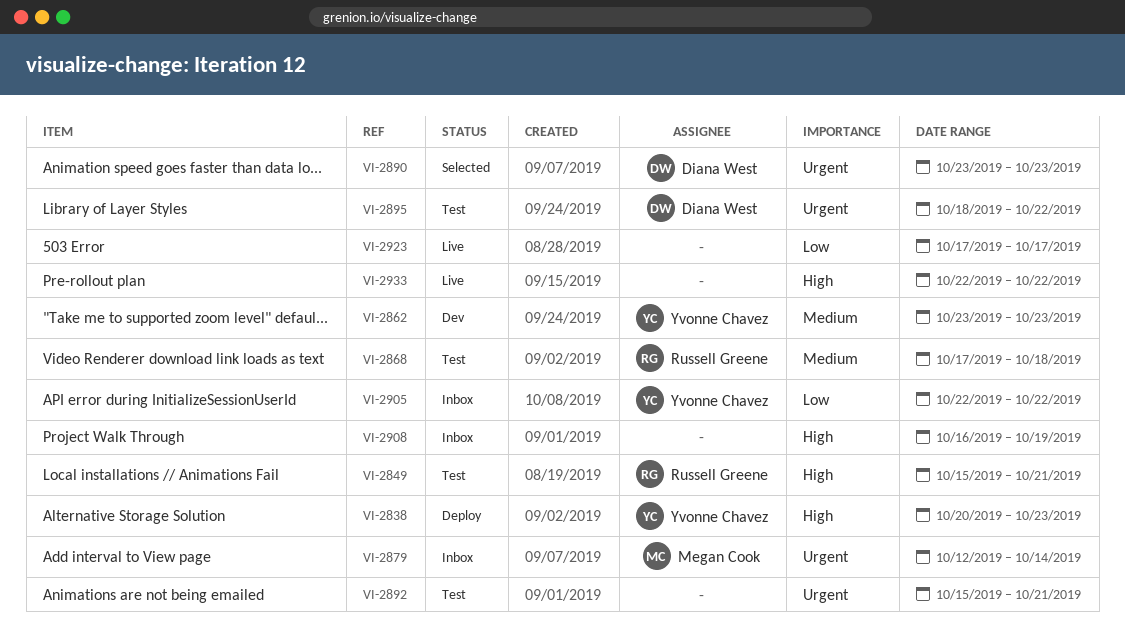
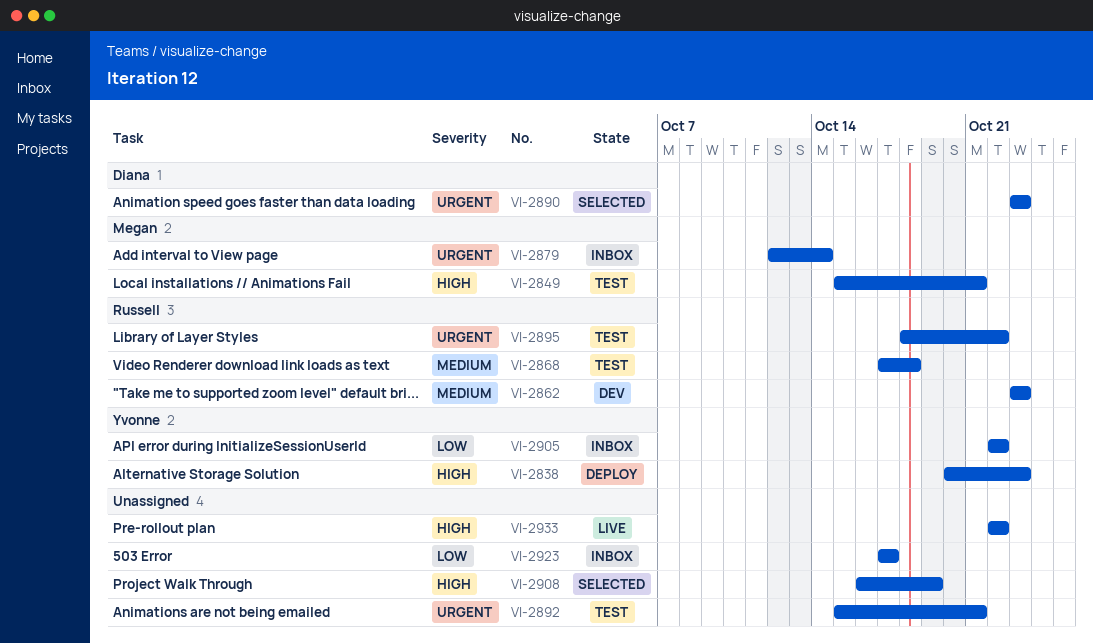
VI-2849, owner: Russell Greene -> Megan Cook
VI-2862, owner: Yvonne Chavez -> Russell Greene
VI-2895, owner: Diana West -> Russell Greene
VI-2908, status: Inbox -> Selected
VI-2923, status: Live -> Inbox

